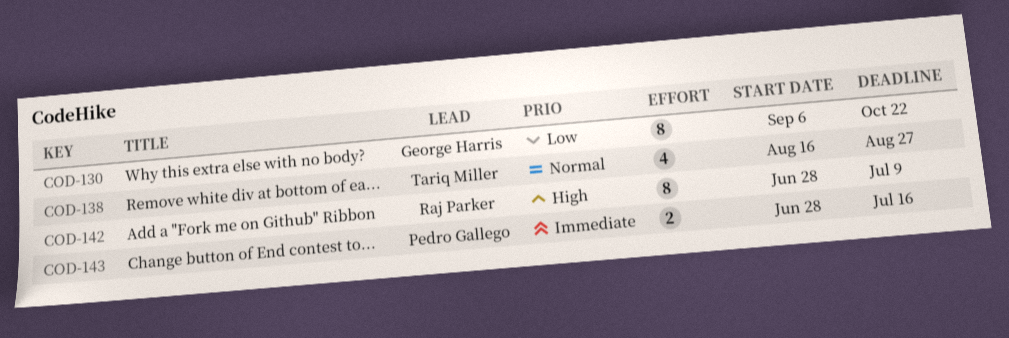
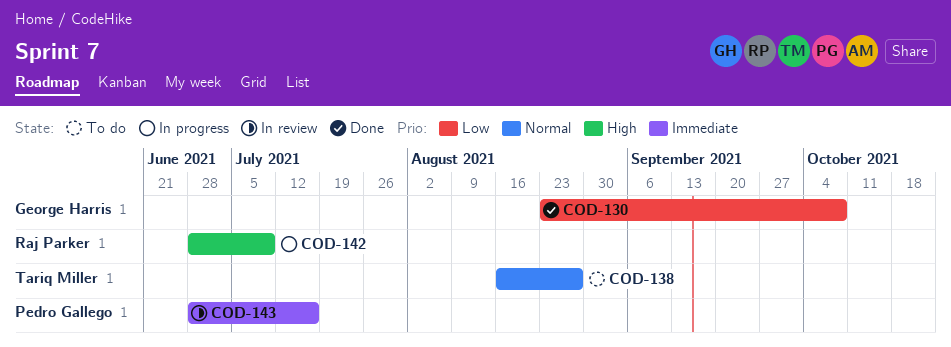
COD-130, start: Sep 6 -> Aug 23
COD-130, due: Oct 22 -> Oct 8

